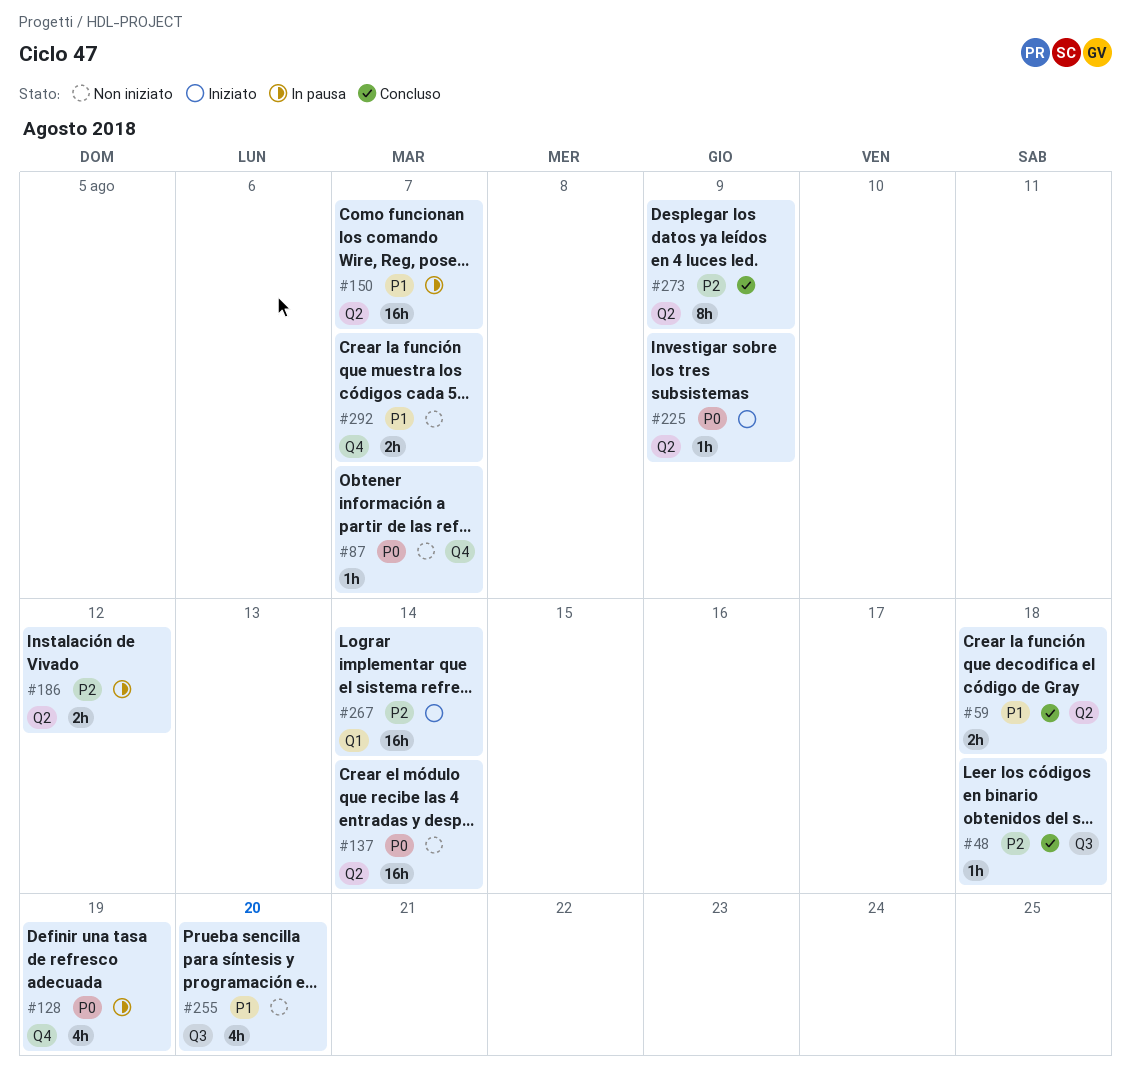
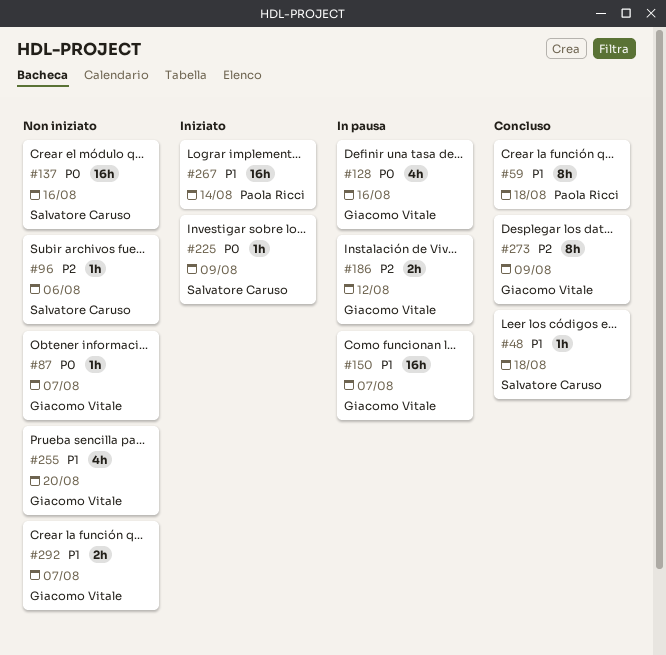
#48, priority: P2 -> P1
#59, estimate: 2h -> 8h
#96: none -> present
#128, due: Aug 19 -> Aug 16
#137, due: Aug 14 -> Aug 16
#267, priority: P2 -> P1

